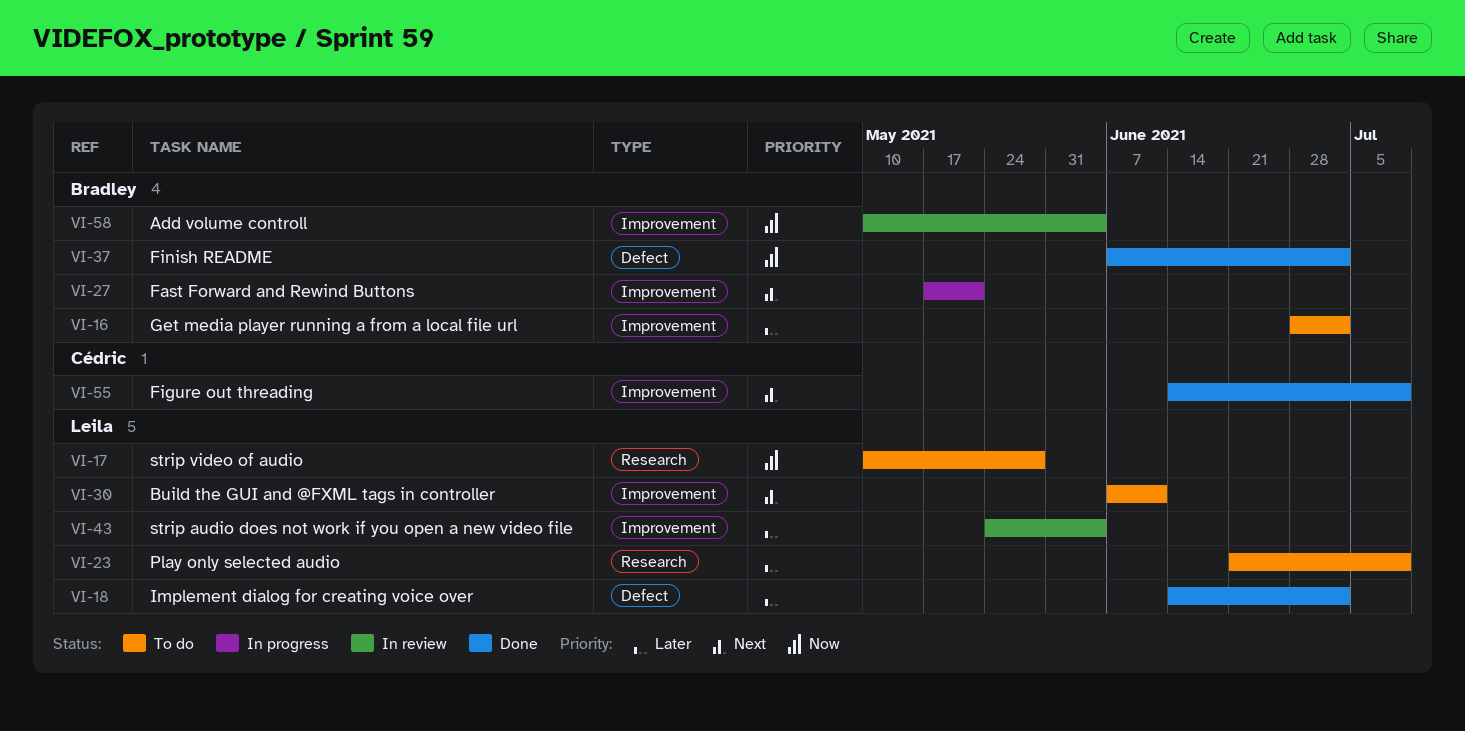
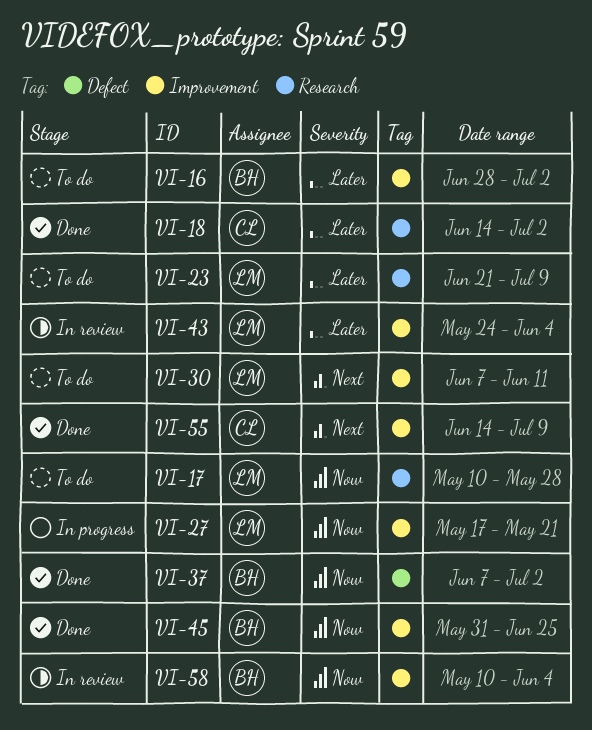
VI-18, owner: Leila -> Cédric
VI-18, label: Defect -> Research
VI-27, owner: Bradley -> Leila
VI-27, priority: Next -> Now
VI-45: none -> present

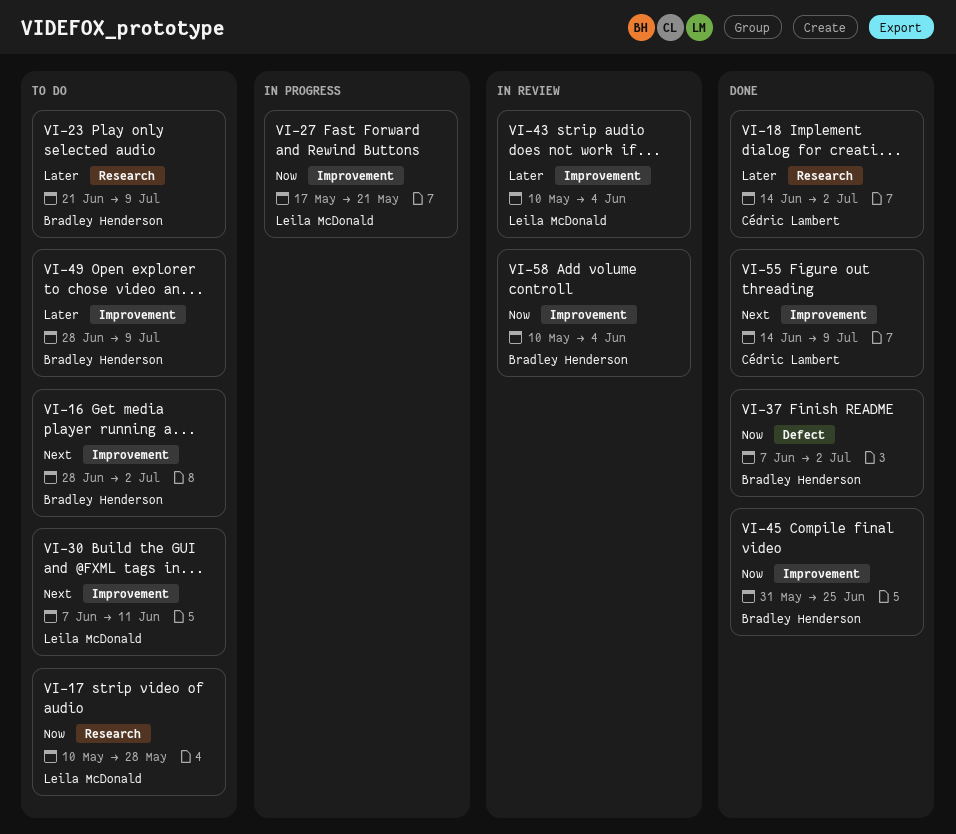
VI-16, priority: Later -> Next
VI-23, owner: Leila McDonald -> Bradley Henderson
VI-43, start: May 24 -> May 10
VI-49: none -> present

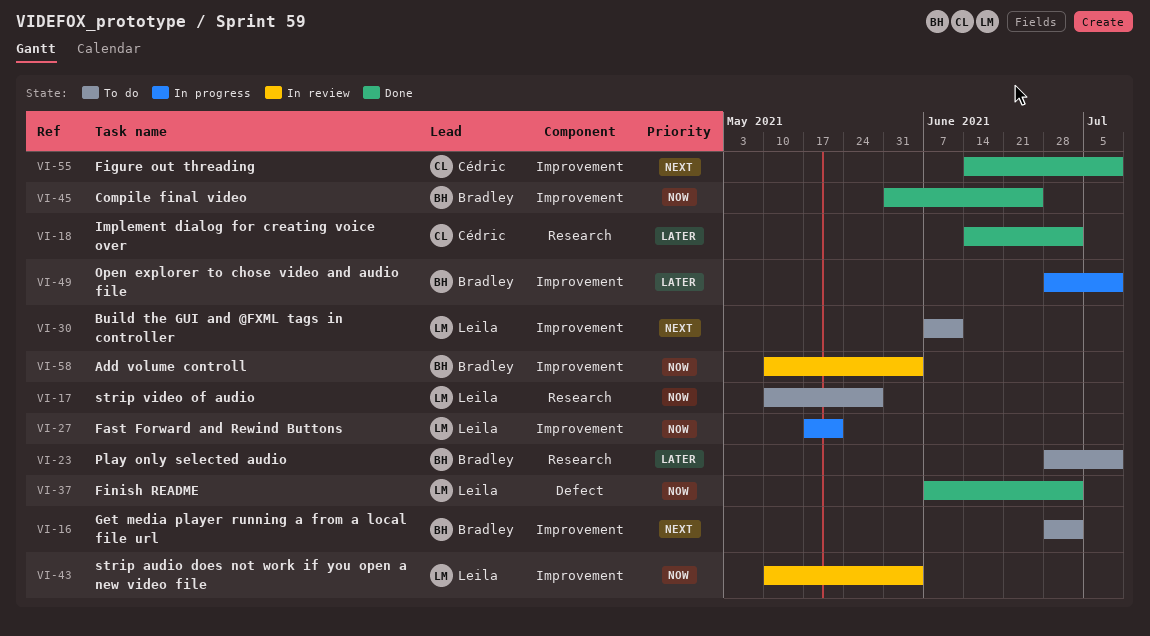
VI-23, start: Jun 21 -> Jun 28
VI-37, owner: Bradley Henderson -> Leila McDonald
VI-43, priority: Later -> Now
VI-49, status: To do -> In progress

